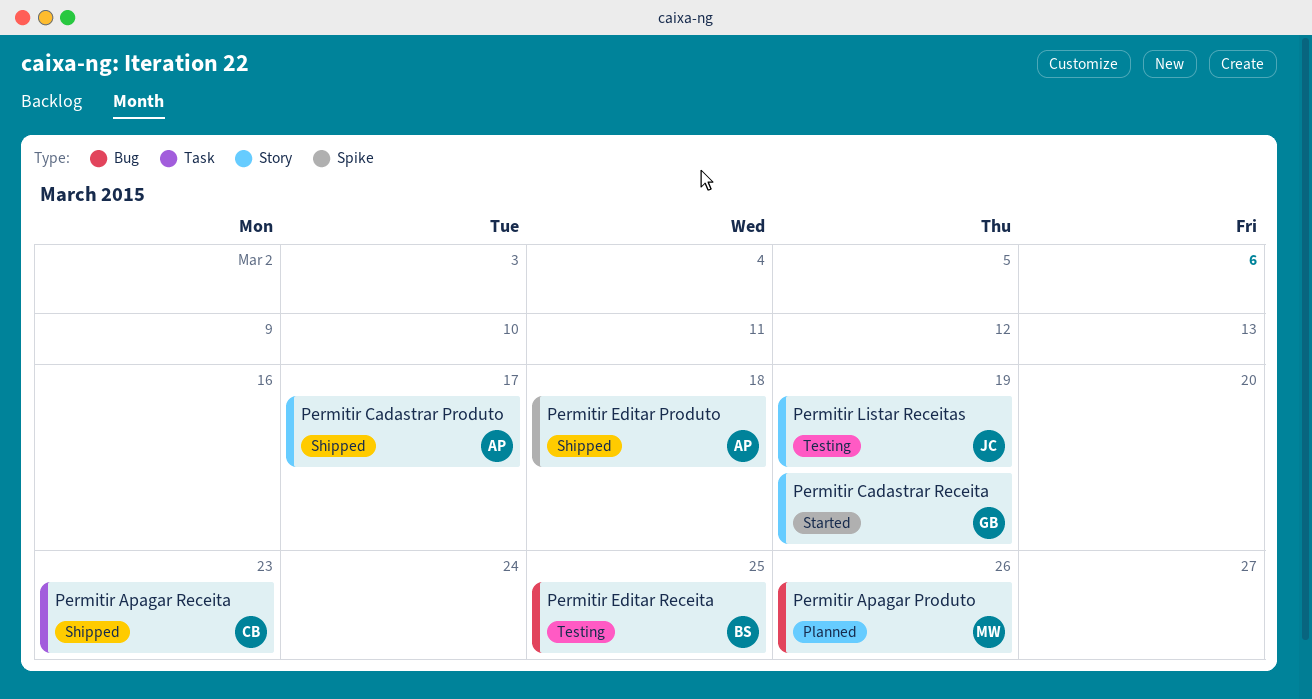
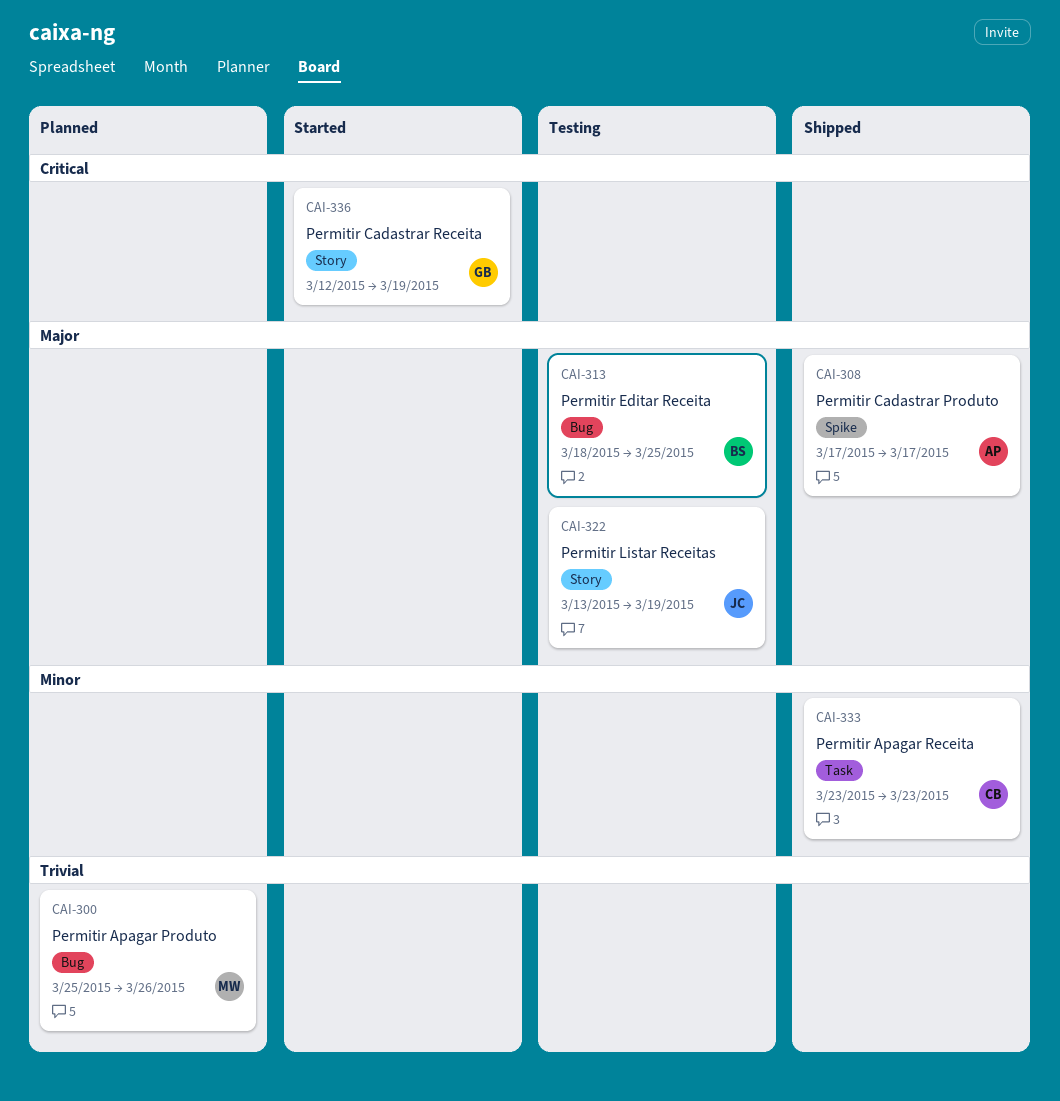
Permitir Cadastrar Produto, label: Story -> Spike
Permitir Editar Produto: present -> none

